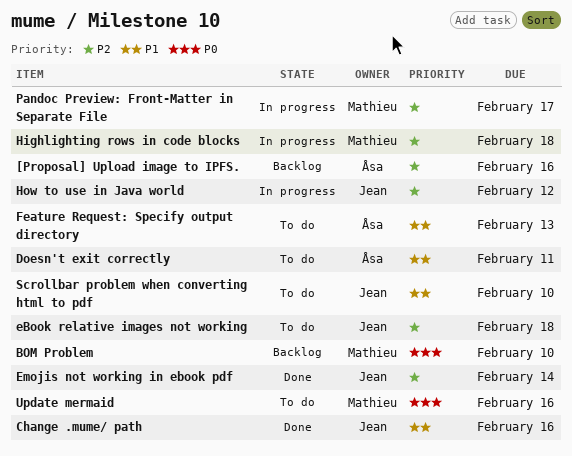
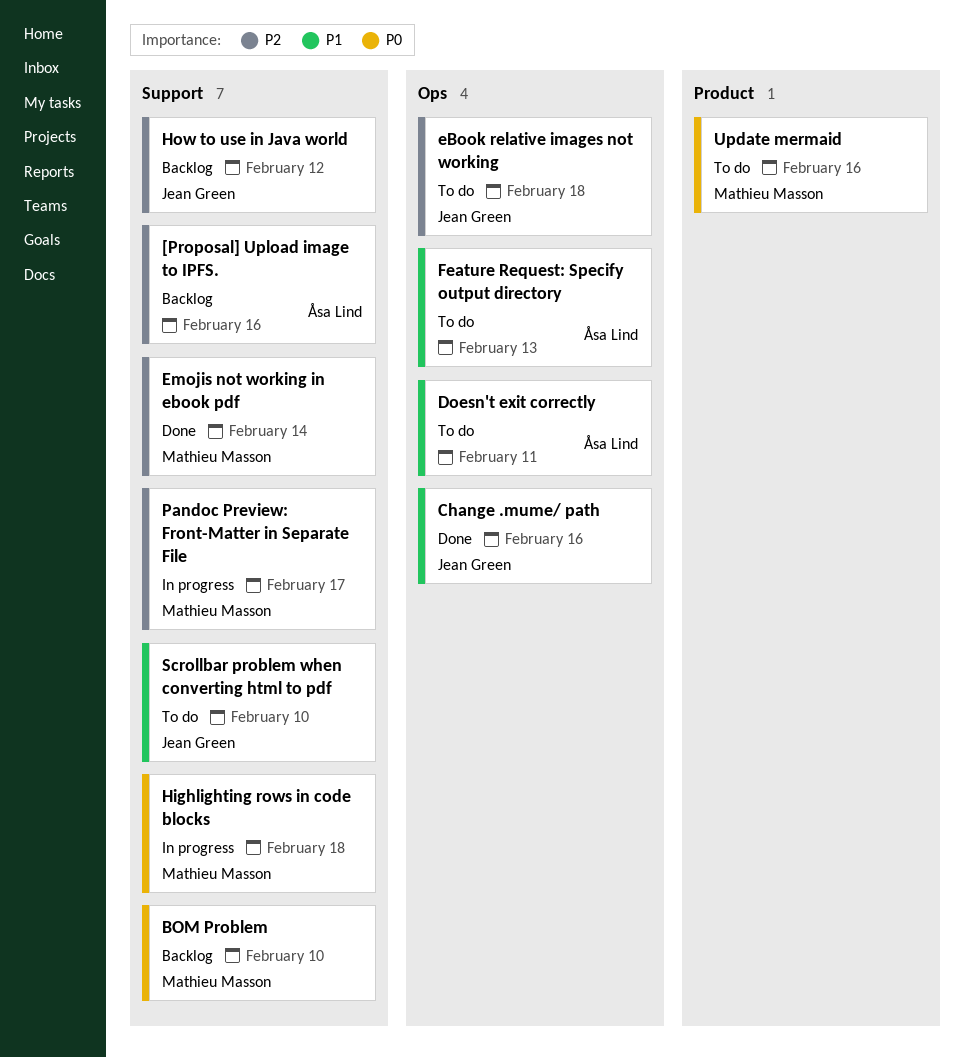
Emojis not working in ebook pdf, owner: Jean Green -> Mathieu Masson
Highlighting rows in code blocks, priority: P2 -> P0
How to use in Java world, status: In progress -> Backlog

